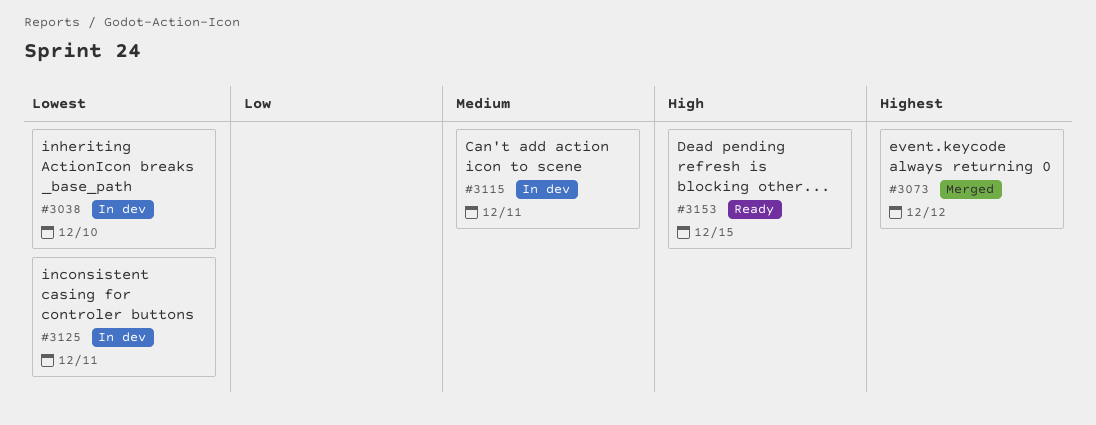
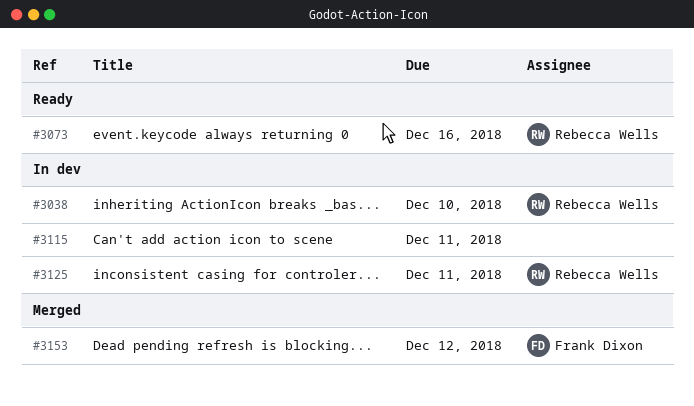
#3073, status: Merged -> Ready
#3073, due: Dec 12 -> Dec 16
#3153, status: Ready -> Merged
#3153, due: Dec 15 -> Dec 12

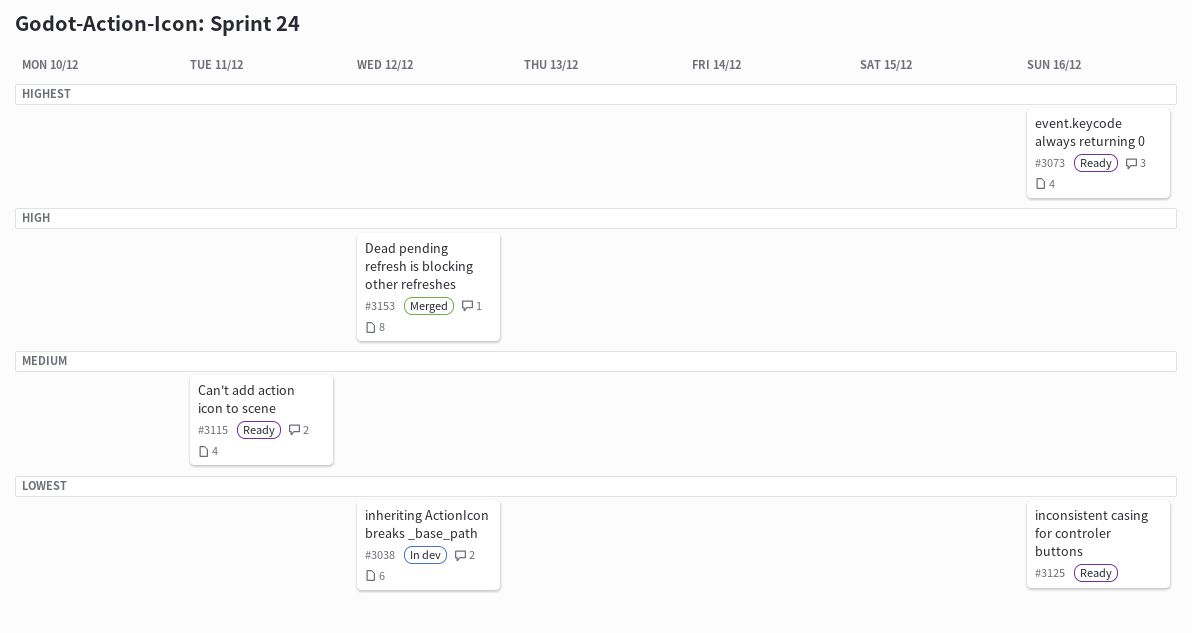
#3038, due: Dec 10 -> Dec 12
#3115, status: In dev -> Ready
#3125, status: In dev -> Ready
#3125, due: Dec 11 -> Dec 16

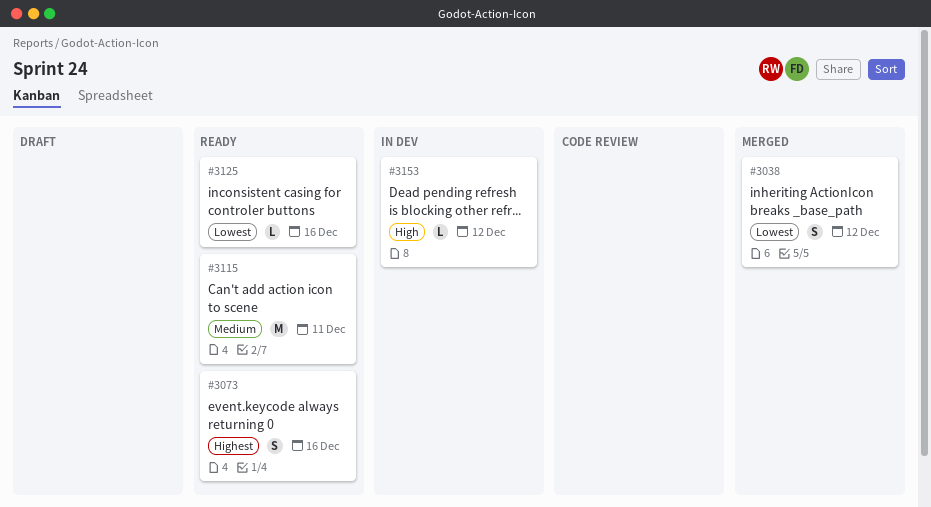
#3038, status: In dev -> Merged
#3153, status: Merged -> In dev

